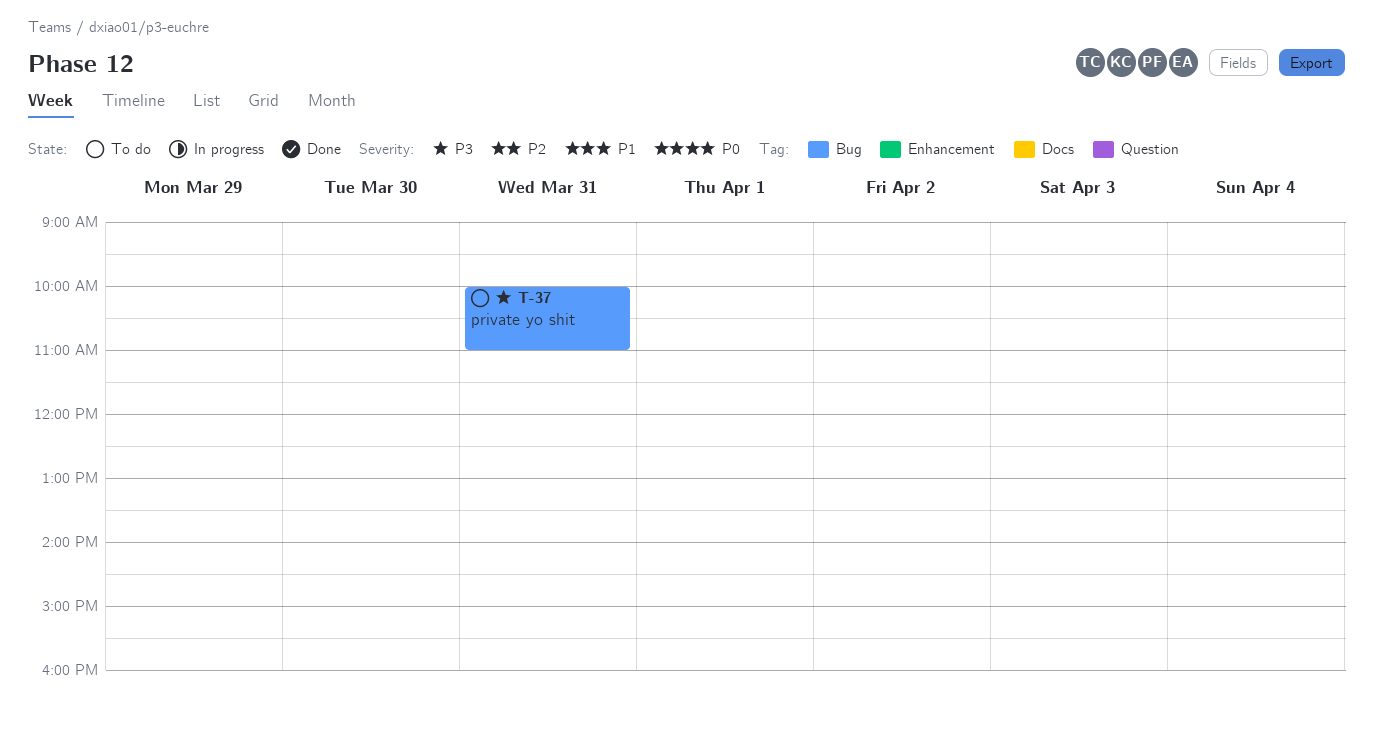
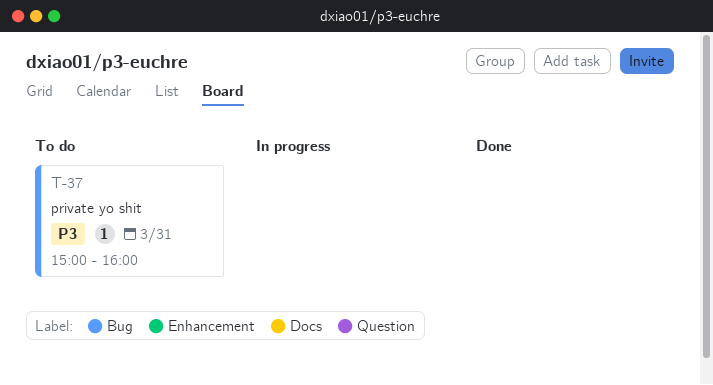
T-37, begins: 10:00 -> 15:00
T-37, ends: 11:00 -> 16:00

